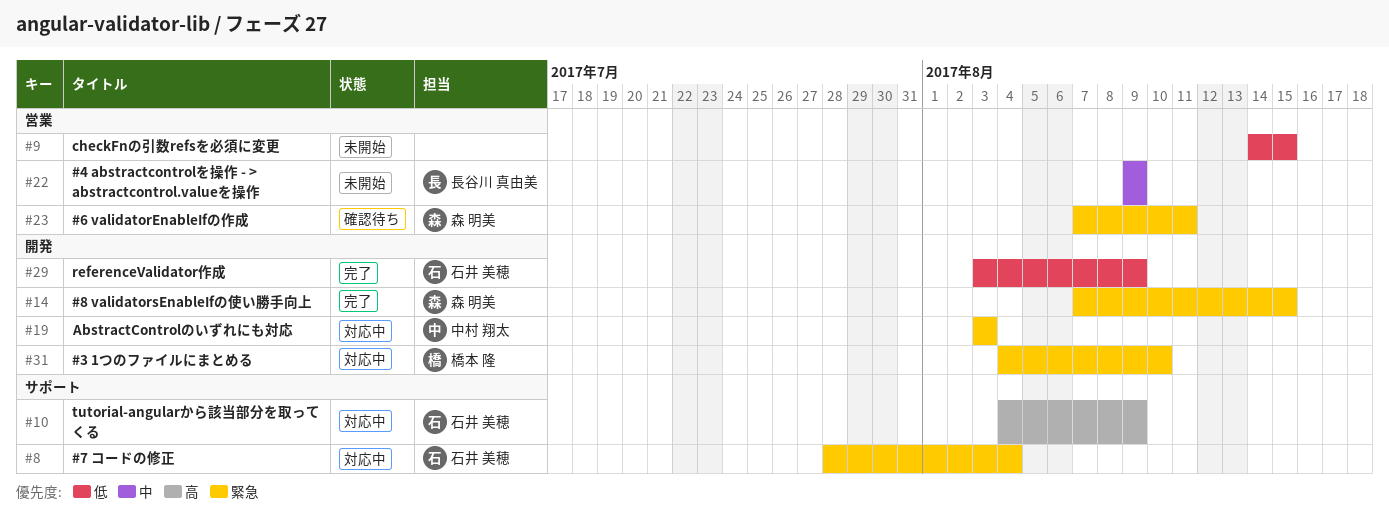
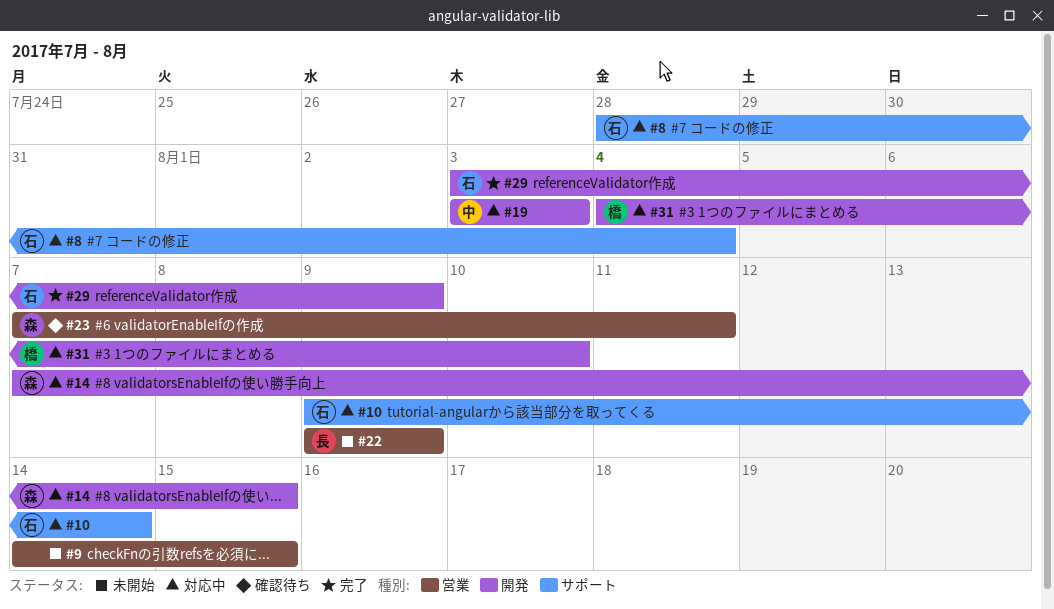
#10, start: Aug 4 -> Aug 9
#10, due: Aug 9 -> Aug 14
#14, status: 完了 -> 対応中

